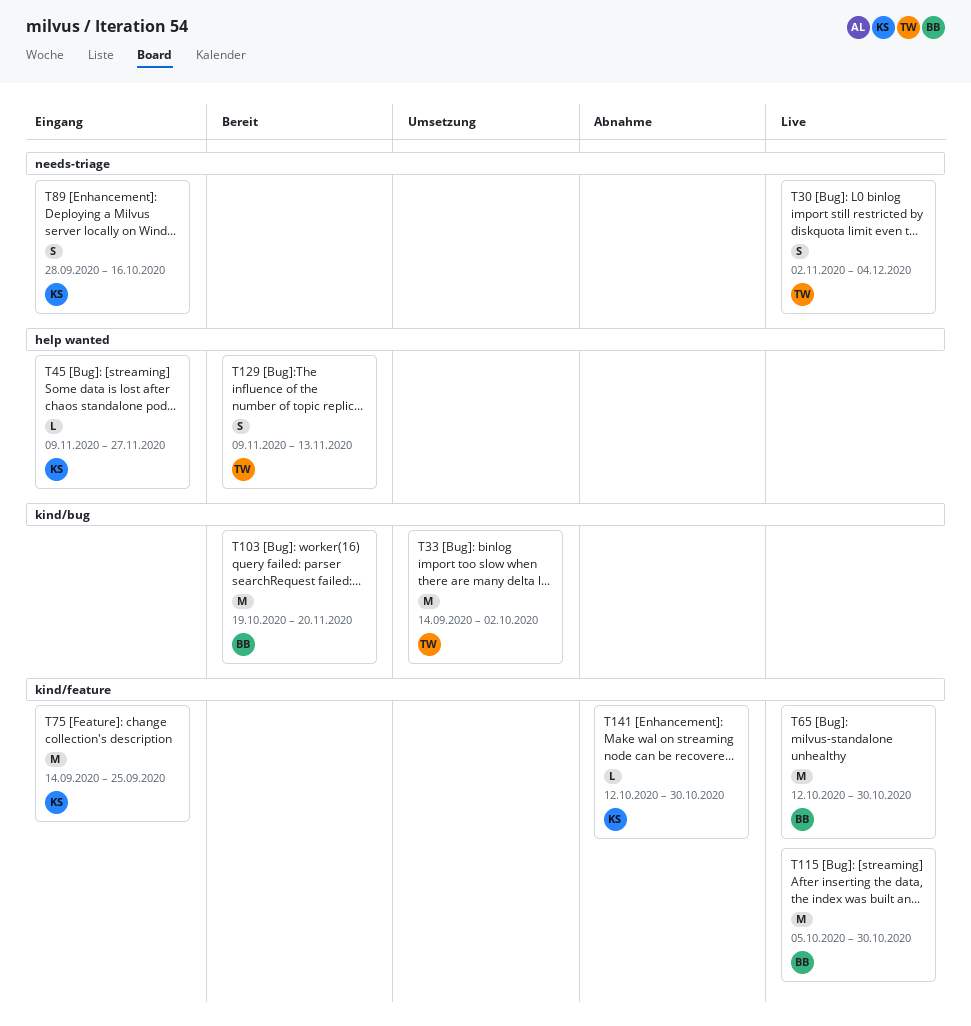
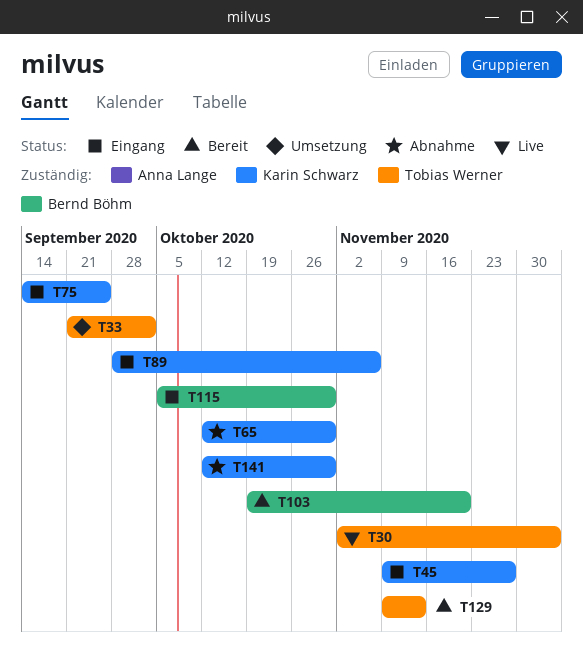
T33, start: Sep 14 -> Sep 21
T65, status: Live -> Abnahme
T65, owner: Bernd Böhm -> Karin Schwarz
T89, due: Oct 16 -> Nov 6
T115, status: Live -> Eingang

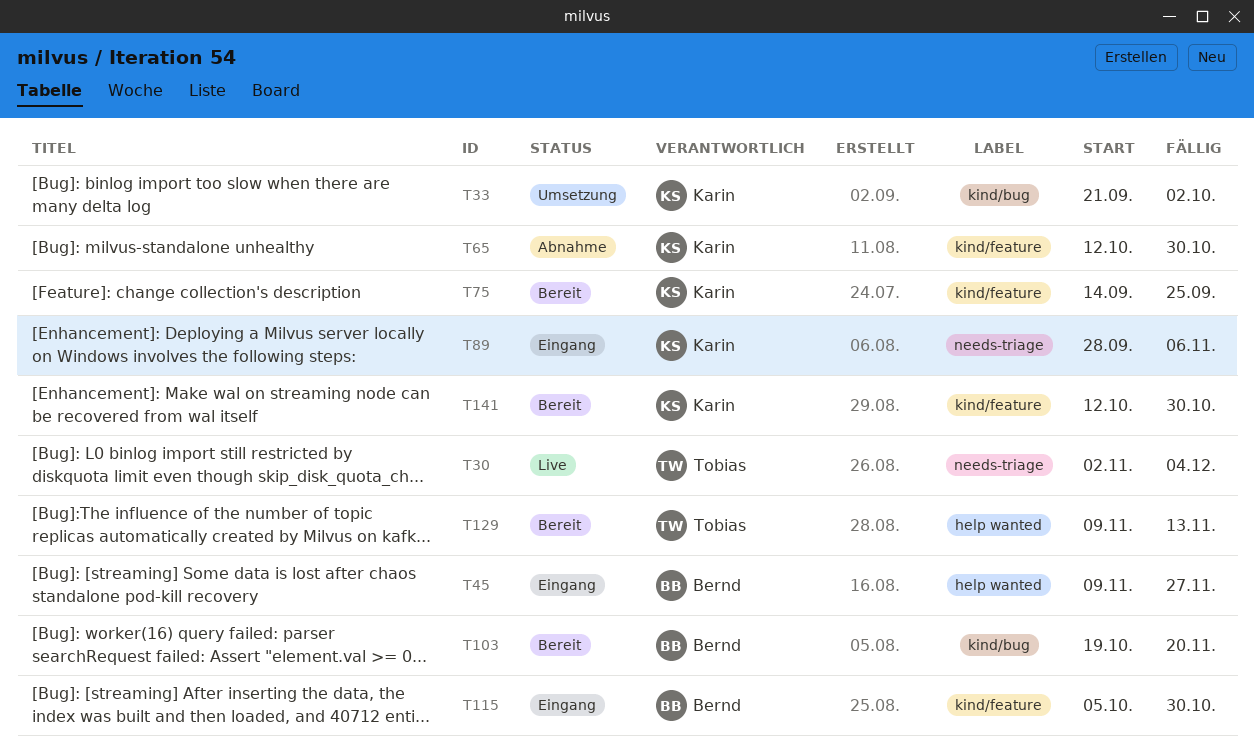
T33, owner: Tobias Werner -> Karin Schwarz
T45, owner: Karin Schwarz -> Bernd Böhm
T75, status: Eingang -> Bereit
T141, status: Abnahme -> Bereit

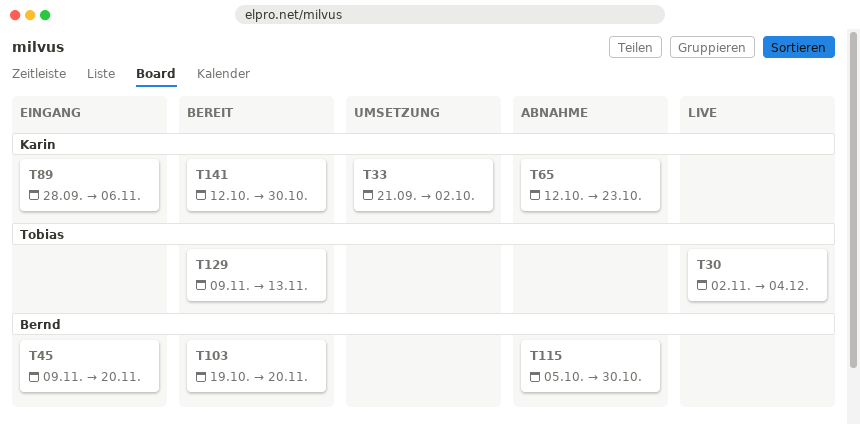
T45, due: Nov 27 -> Nov 20
T65, due: Oct 30 -> Oct 23
T75: present -> none
T115, status: Eingang -> Abnahme

